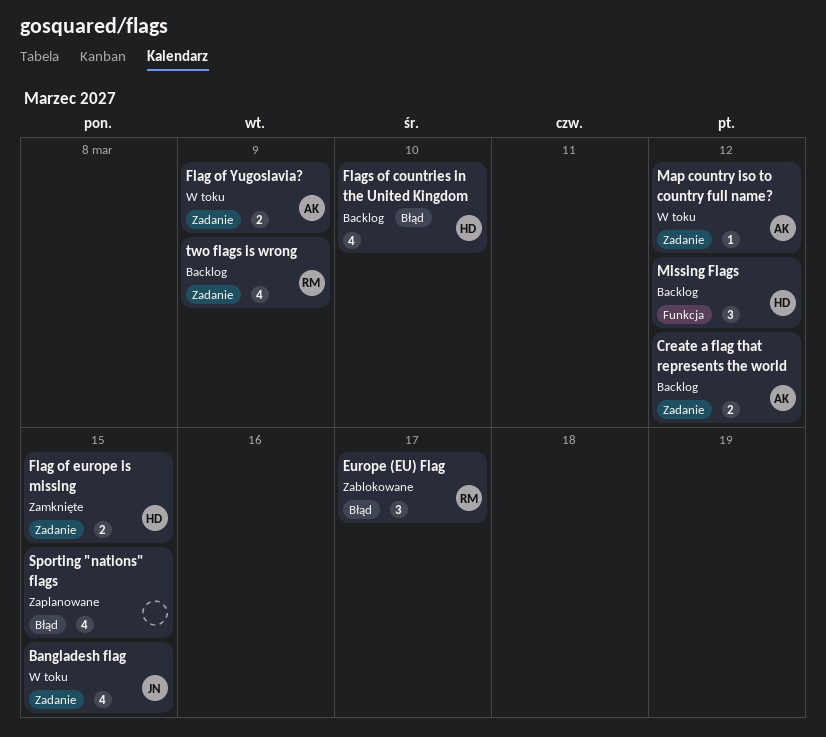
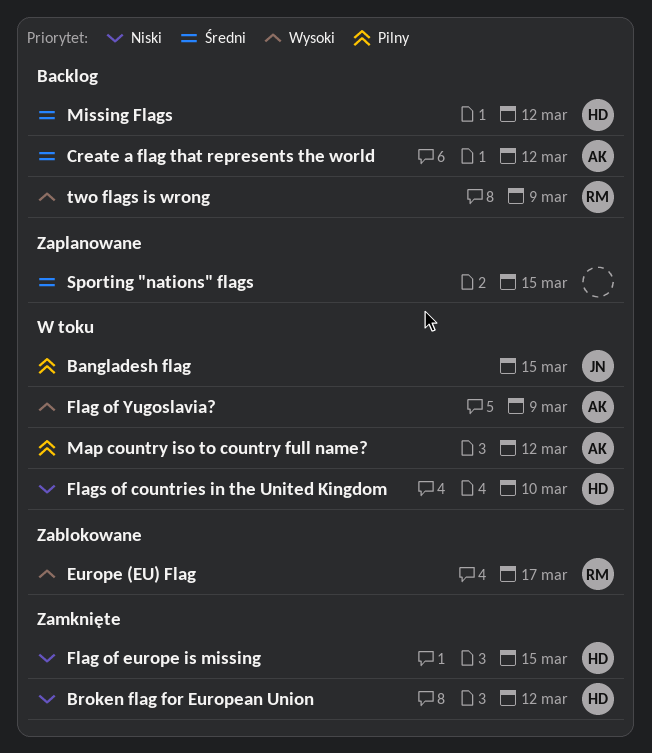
Broken flag for European Union: none -> present
Flags of countries in the United Kingdom, status: Backlog -> W toku

